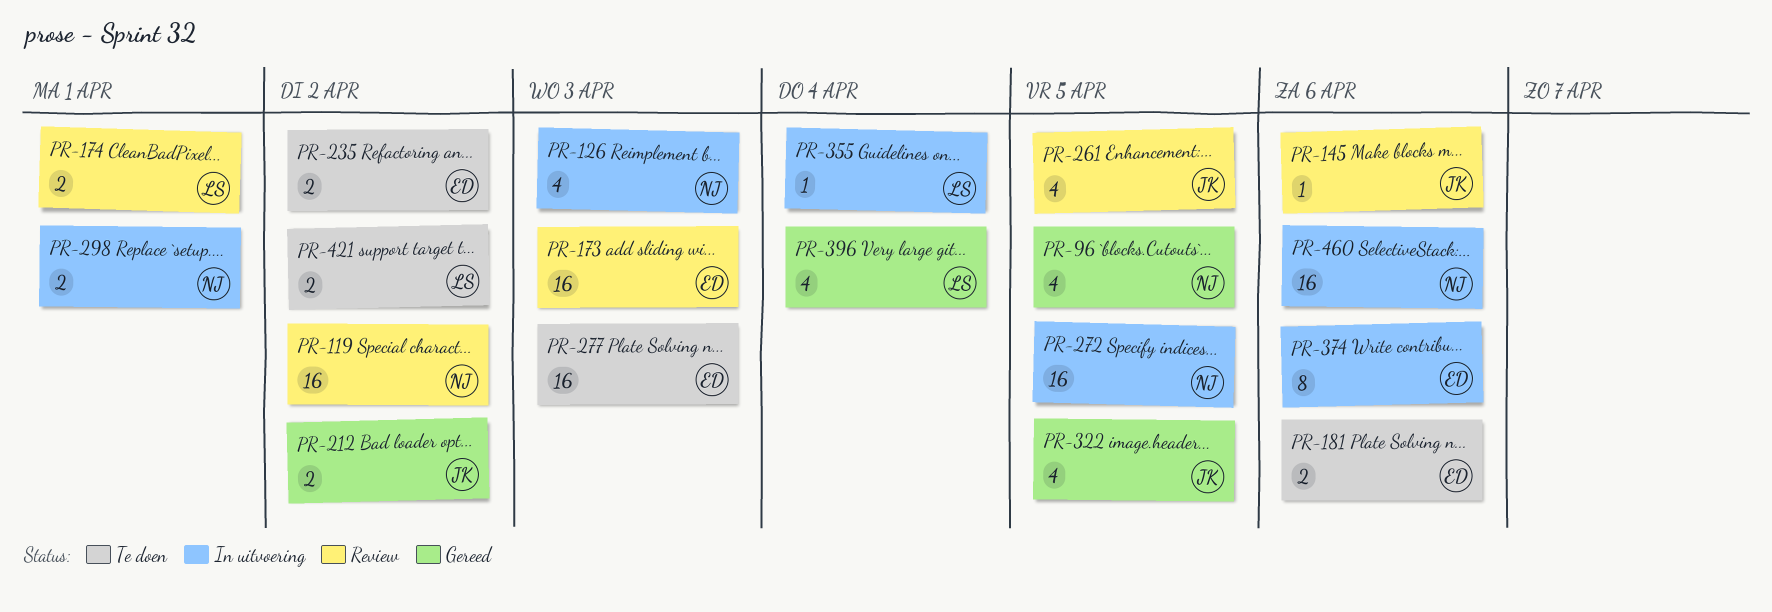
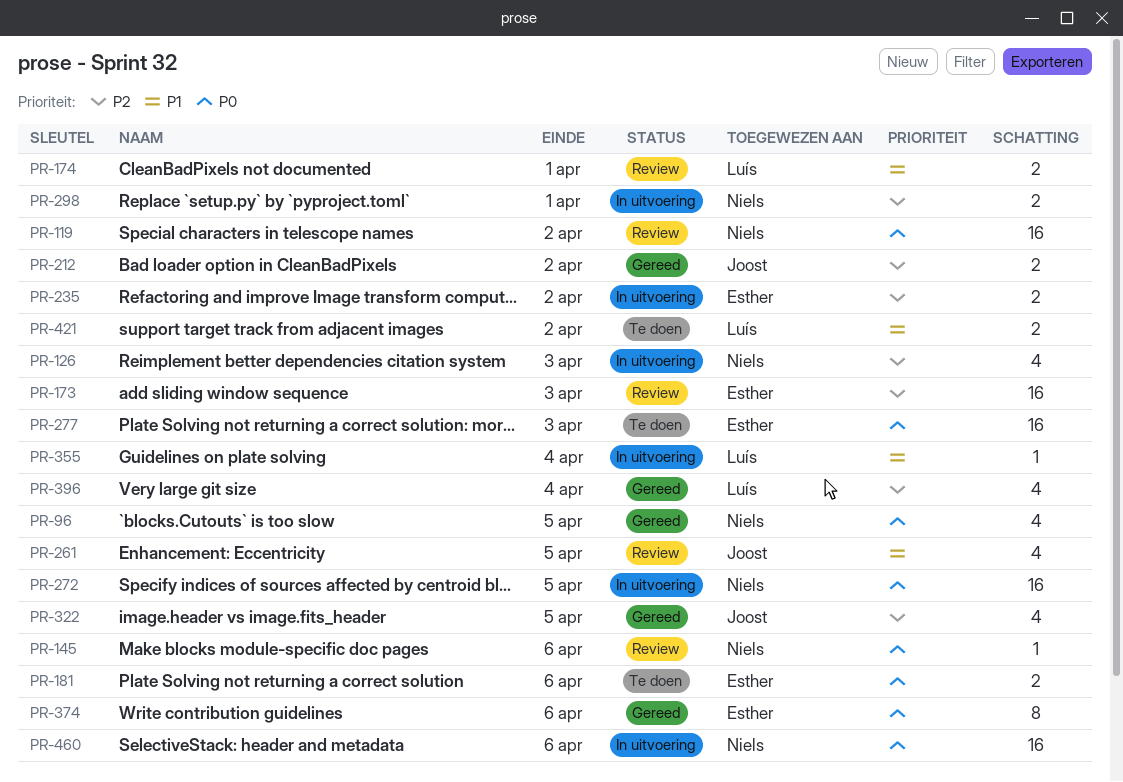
PR-145, owner: Joost -> Niels
PR-235, status: Te doen -> In uitvoering
PR-374, status: In uitvoering -> Gereed

